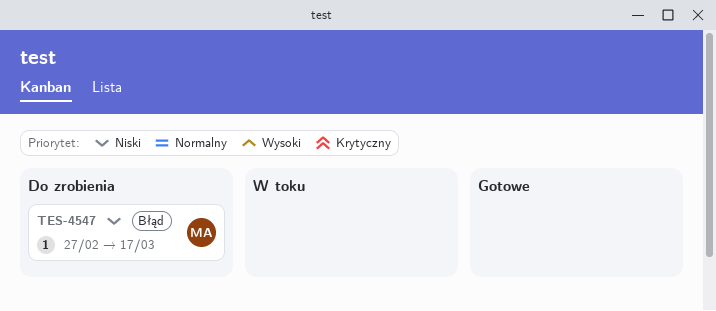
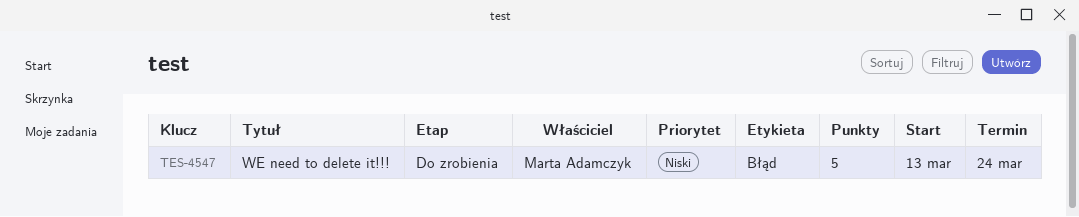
TES-4547, estimate: 1 -> 5
TES-4547, start: Feb 27 -> Mar 13
TES-4547, due: Mar 17 -> Mar 24

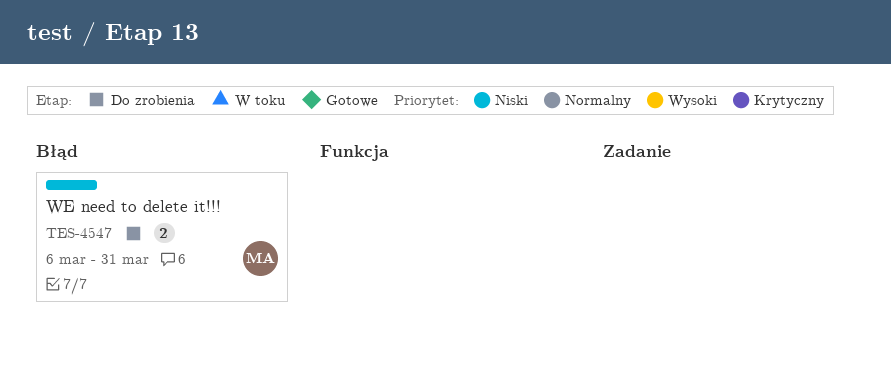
TES-4547, estimate: 5 -> 2
TES-4547, start: Mar 13 -> Mar 6
TES-4547, due: Mar 24 -> Mar 31

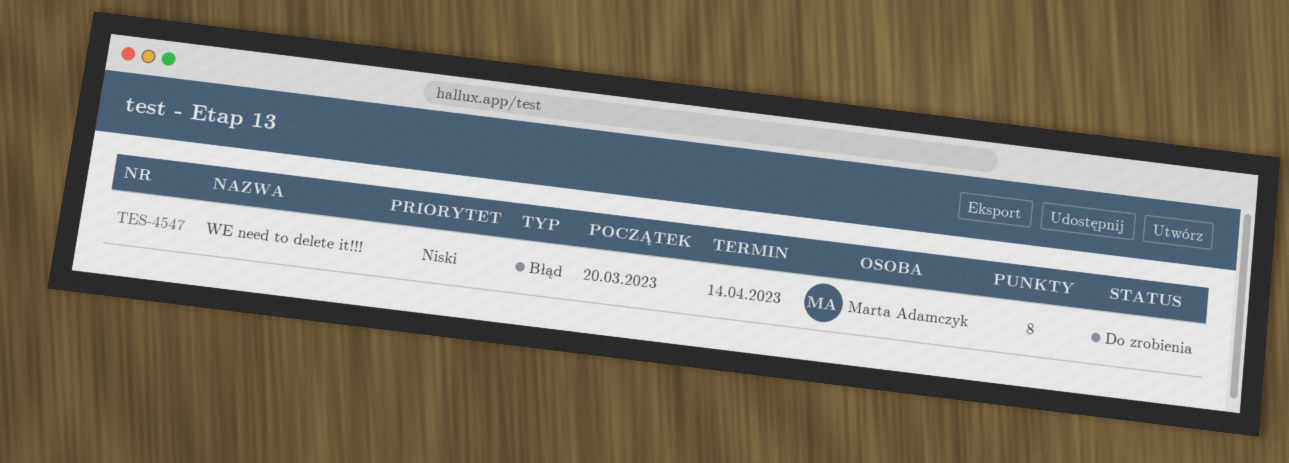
TES-4547, estimate: 2 -> 8
TES-4547, start: Mar 6 -> Mar 20
TES-4547, due: Mar 31 -> Apr 14

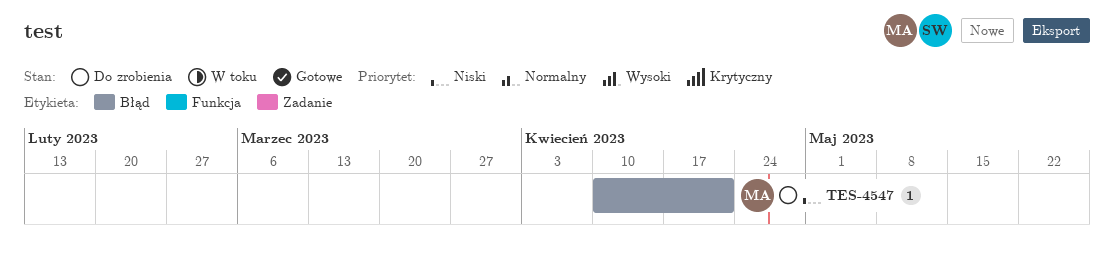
TES-4547, estimate: 8 -> 1
TES-4547, start: Mar 20 -> Apr 10
TES-4547, due: Apr 14 -> Apr 21

